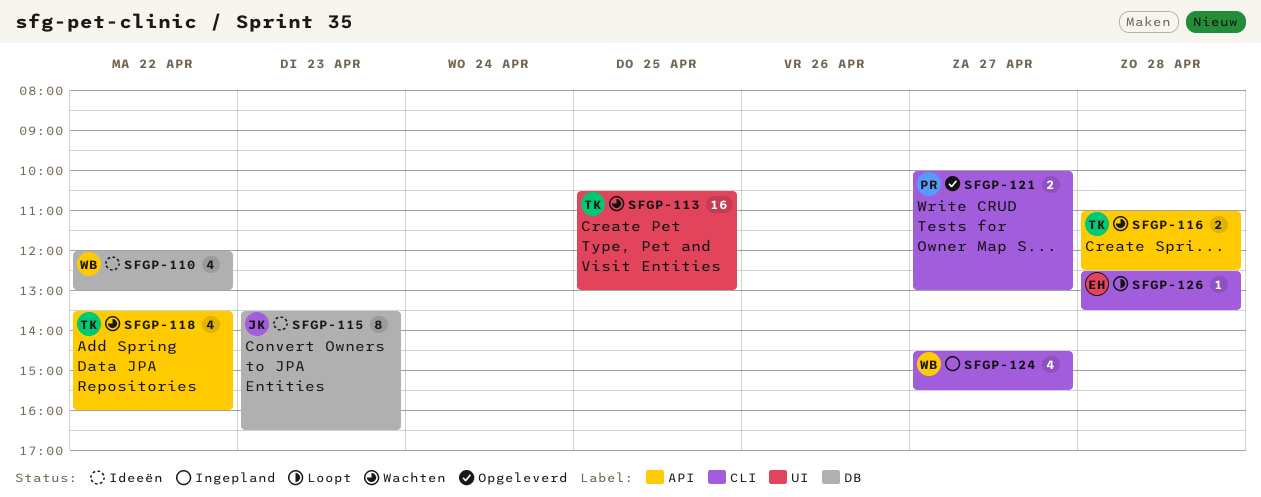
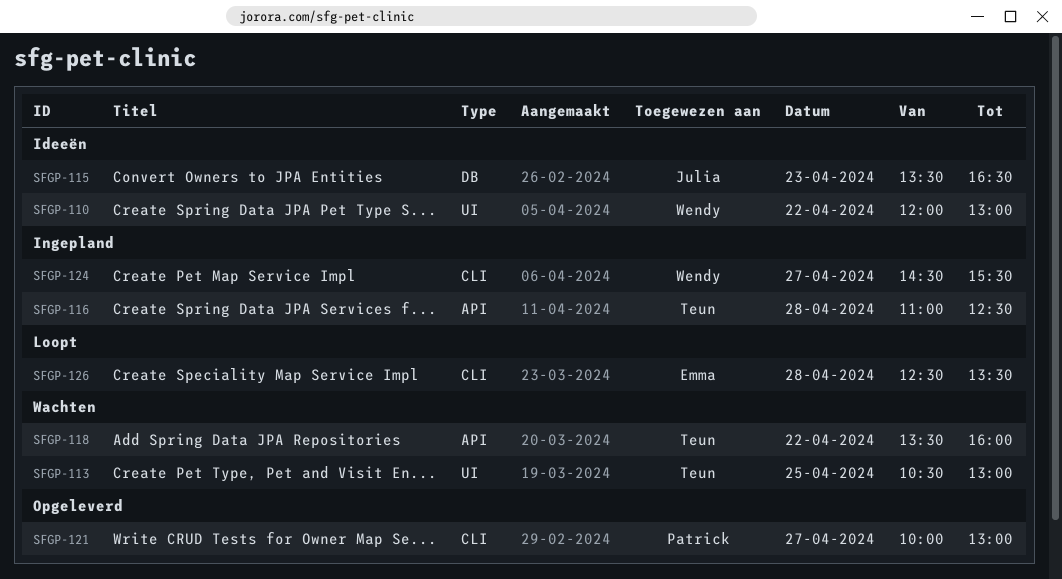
SFGP-110, label: DB -> UI
SFGP-116, status: Wachten -> Ingepland

